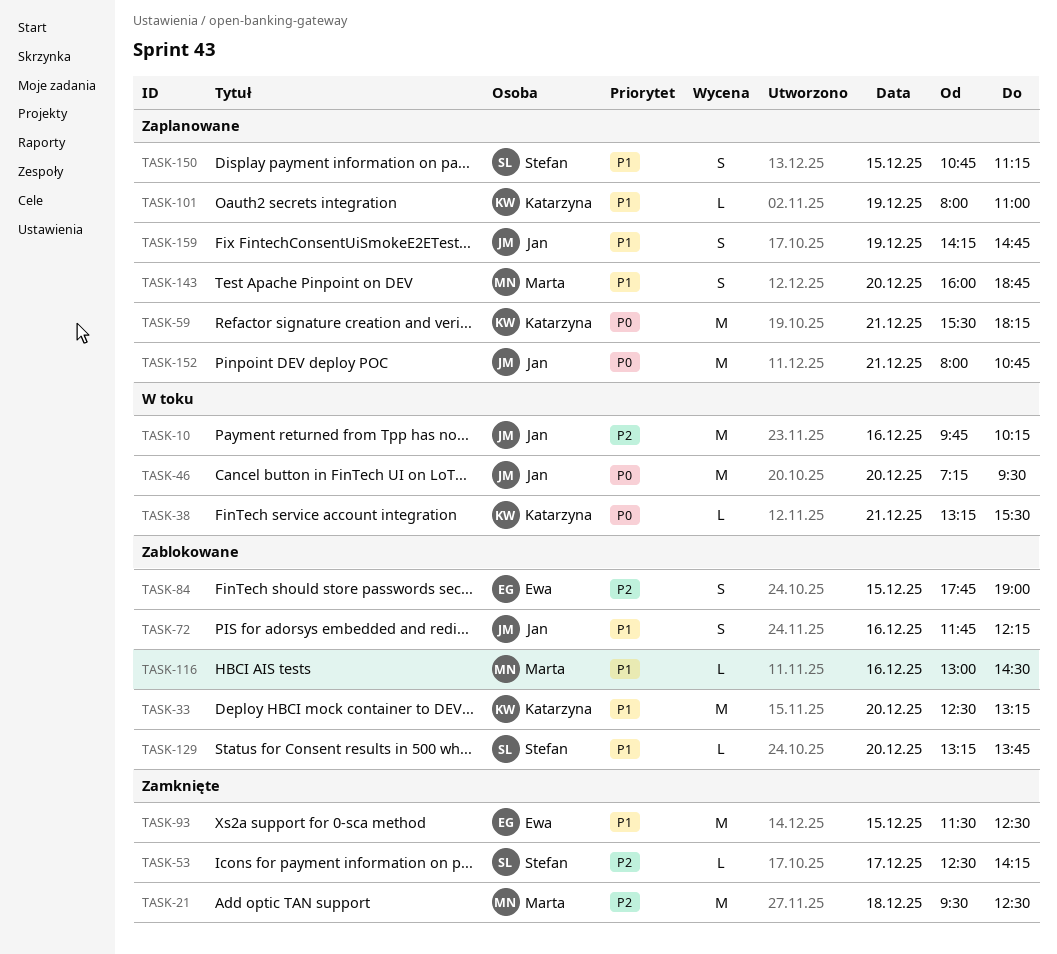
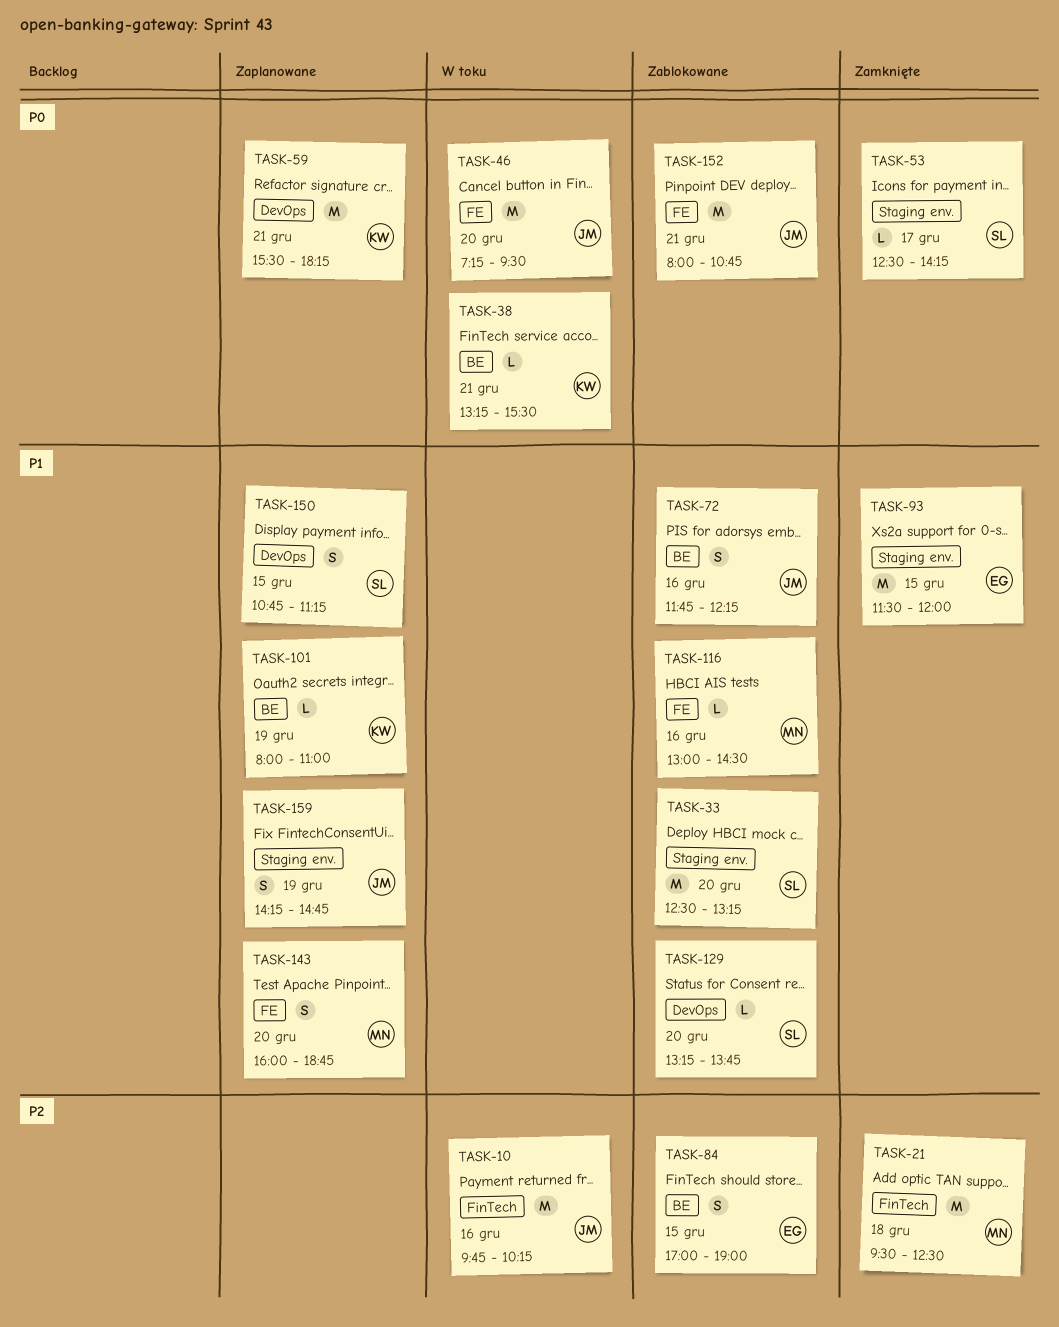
TASK-33, owner: Katarzyna -> Stefan
TASK-53, priority: P2 -> P0
TASK-84, begins: 17:45 -> 17:00
TASK-93, ends: 12:30 -> 12:00
TASK-152, status: Zaplanowane -> Zablokowane

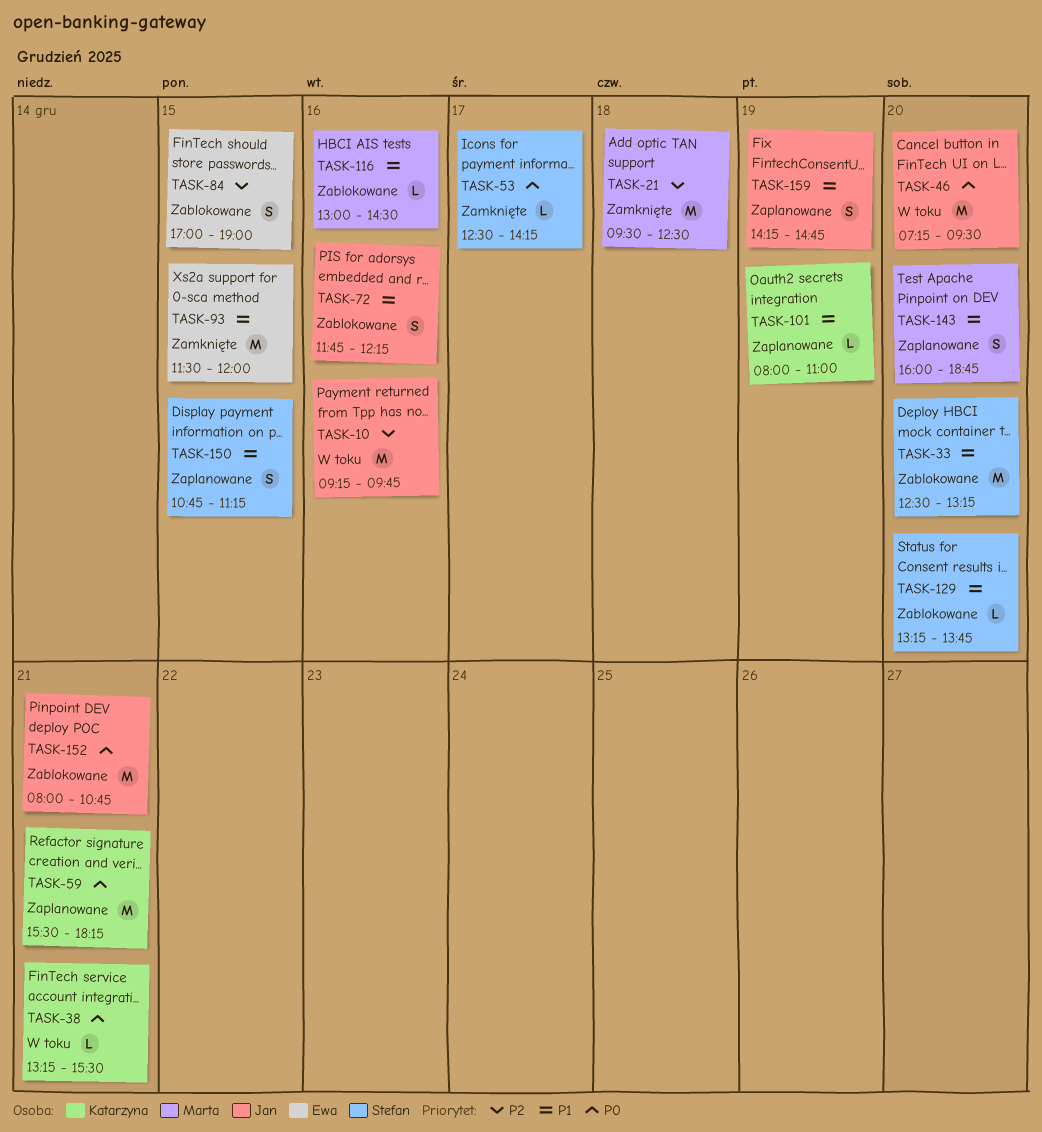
TASK-10, begins: 09:45 -> 09:15
TASK-10, ends: 10:15 -> 09:45

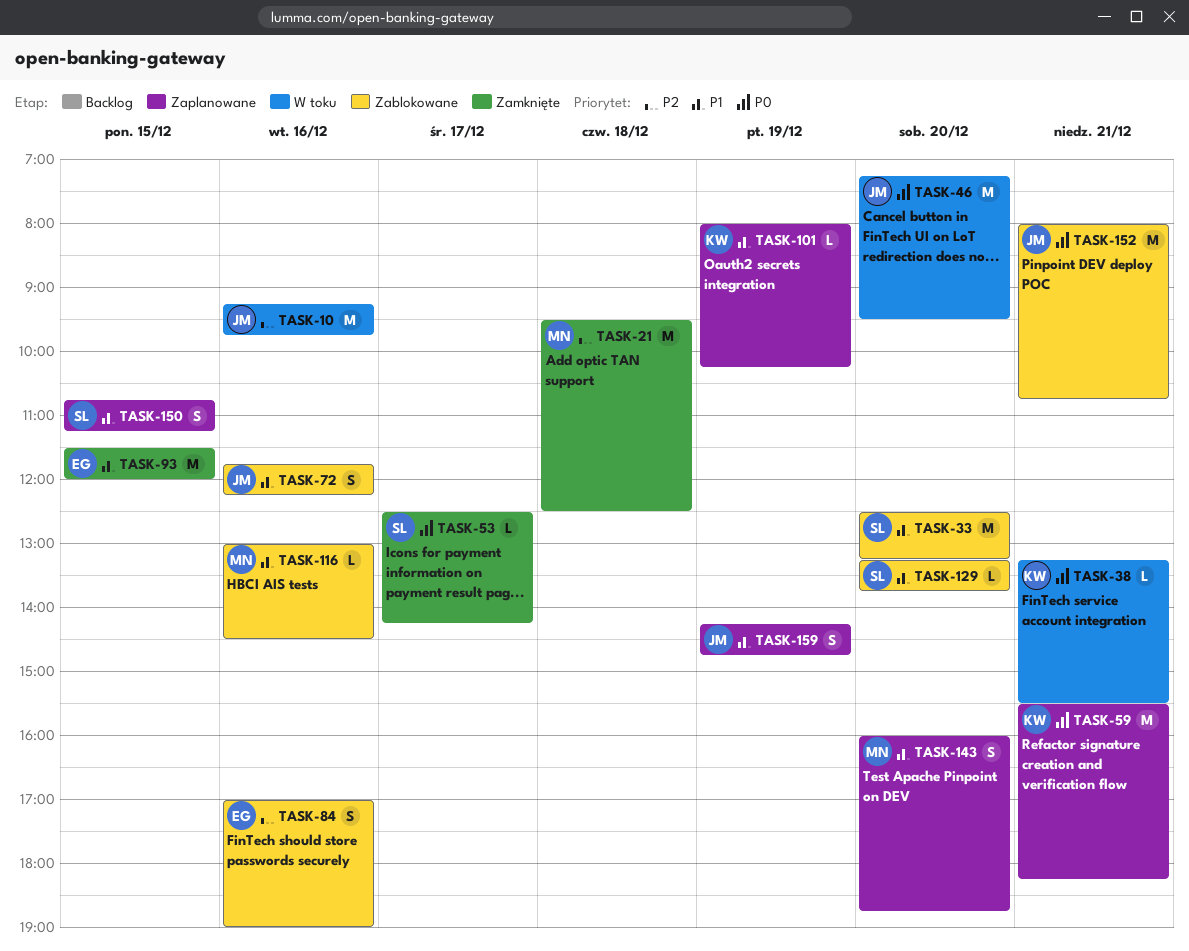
TASK-84, day: Dec 15 -> Dec 16
TASK-101, ends: 11:00 -> 10:15

